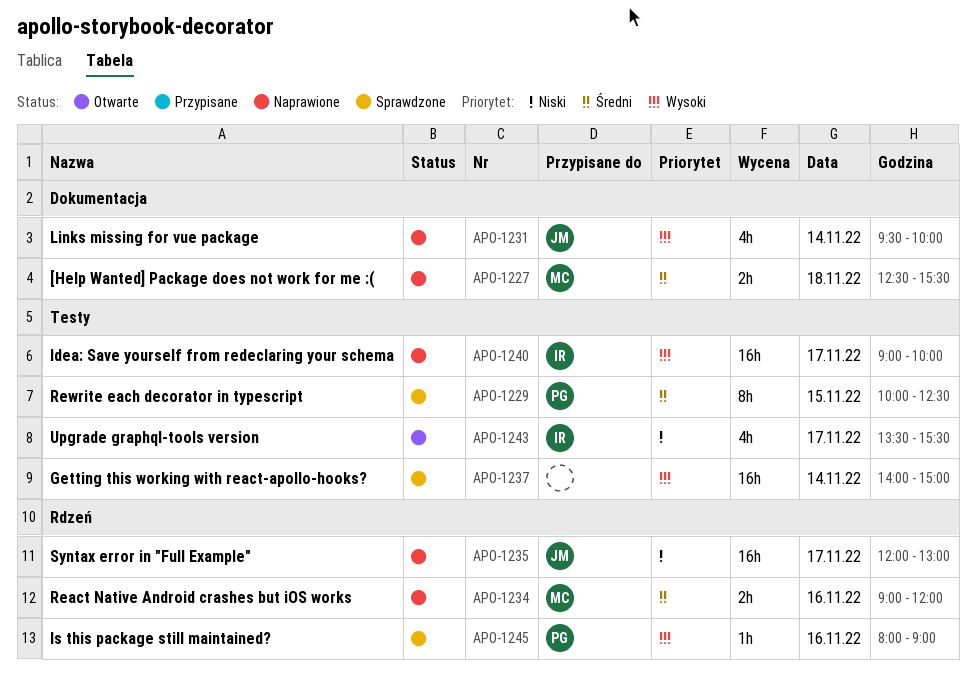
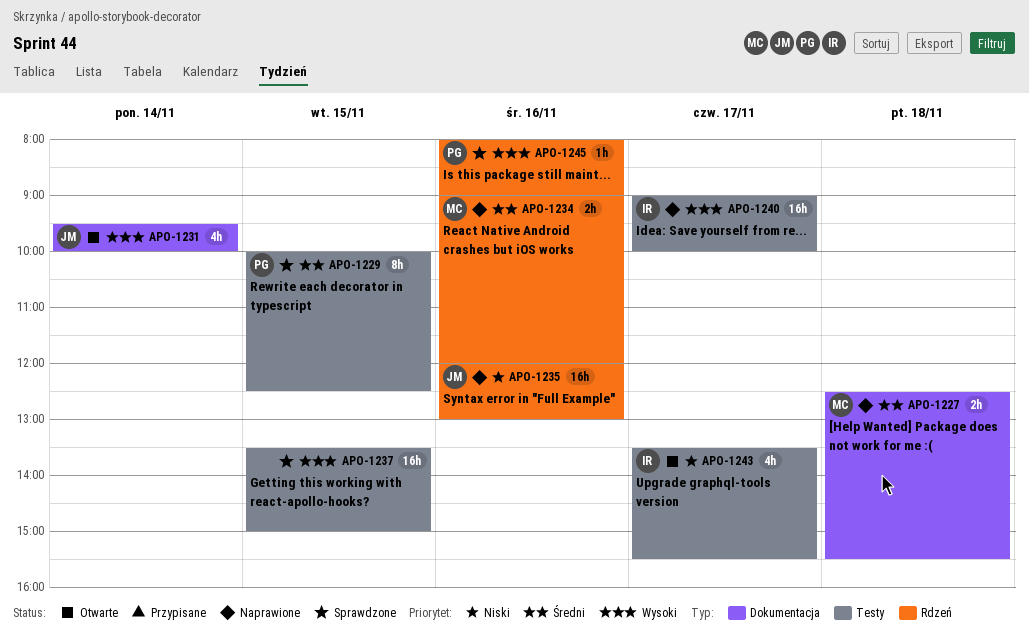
APO-1231, status: Naprawione -> Otwarte
APO-1235, day: Nov 17 -> Nov 16
APO-1237, day: Nov 14 -> Nov 15
APO-1237, begins: 14:00 -> 13:30

